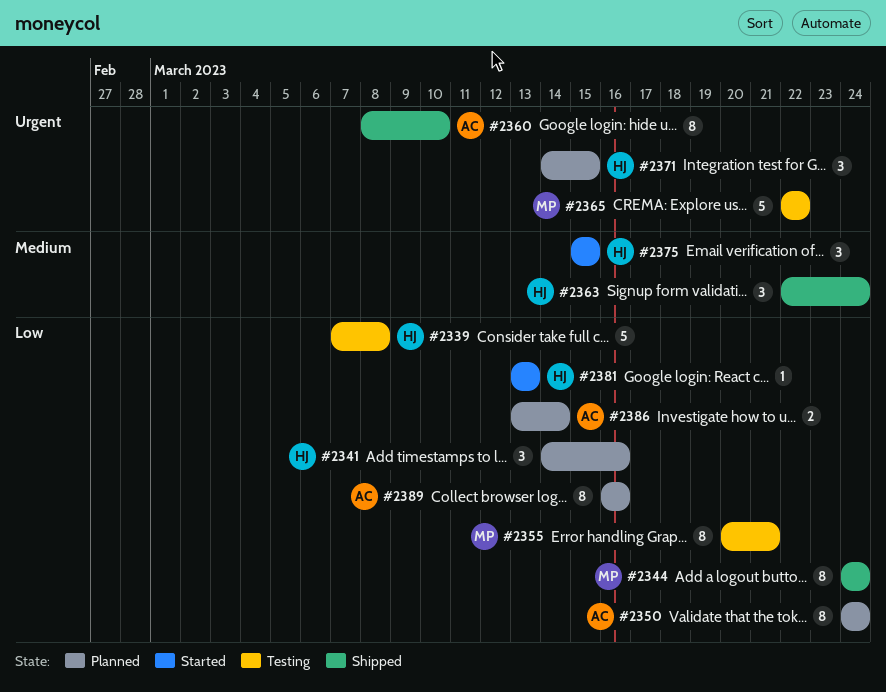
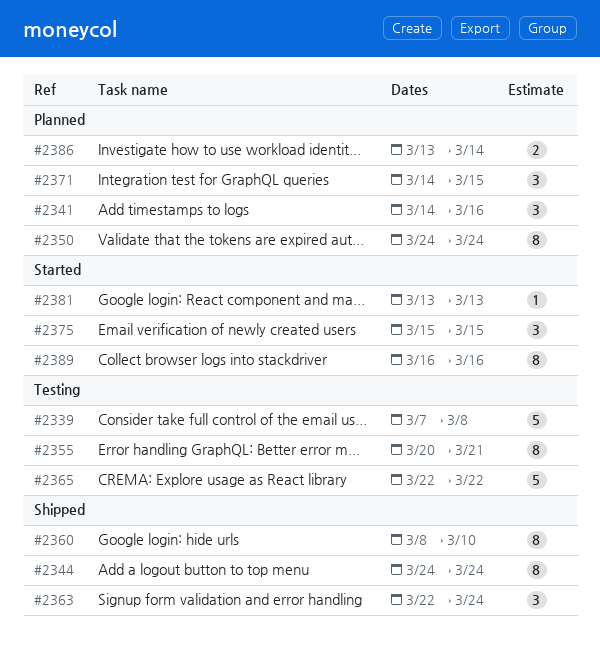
#2389, status: Planned -> Started

